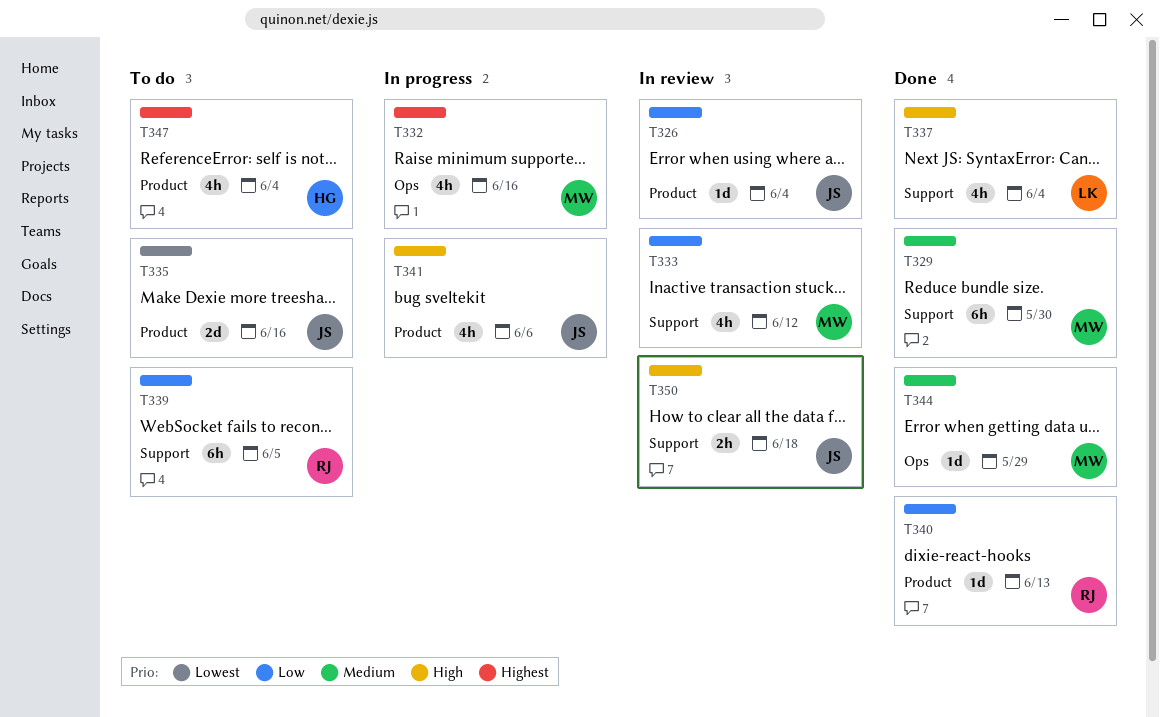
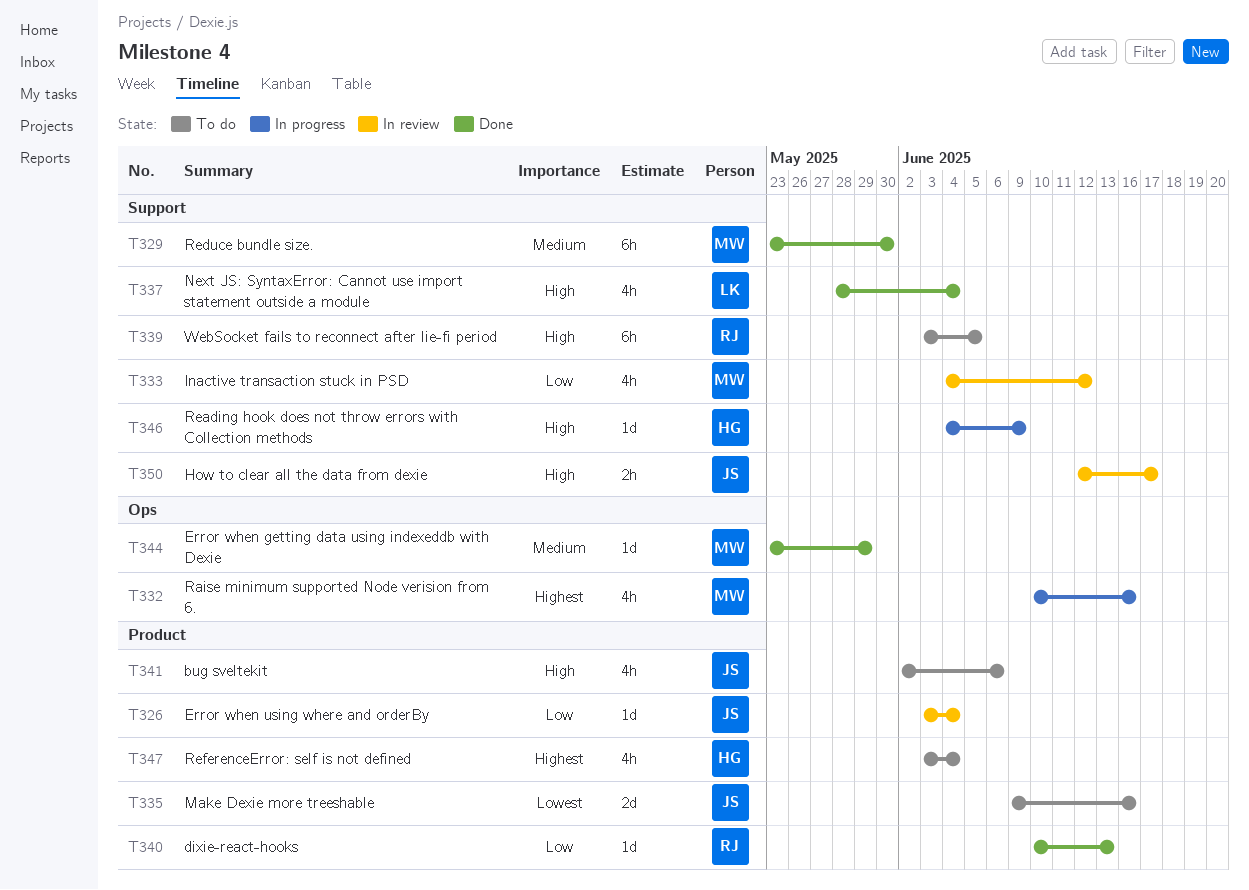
T339, priority: Low -> High
T341, status: In progress -> To do
T346: none -> present
T350, due: Jun 18 -> Jun 17

